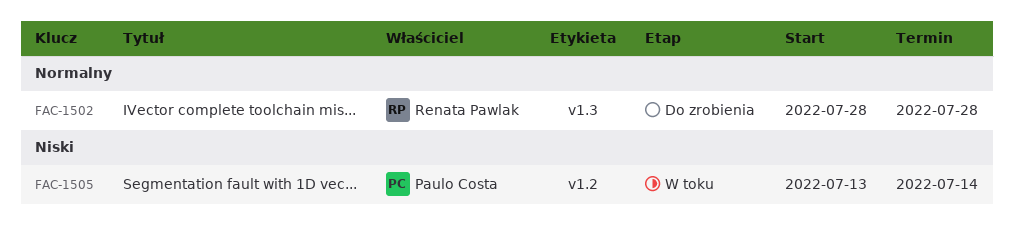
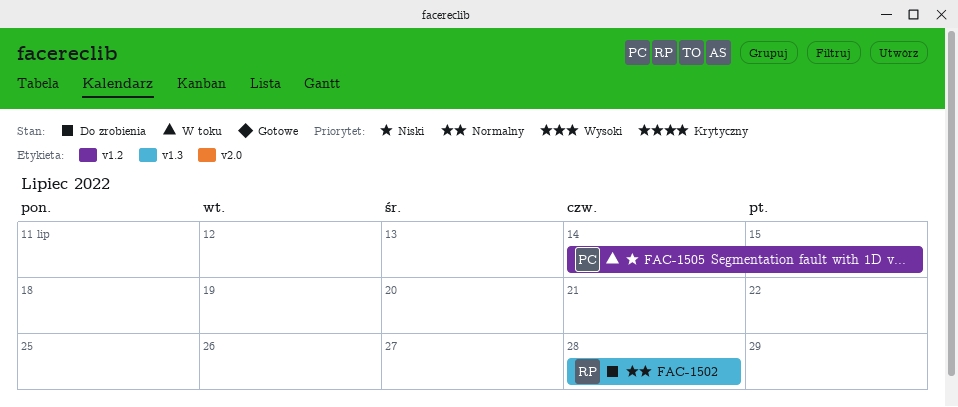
FAC-1505, start: Jul 13 -> Jul 14
FAC-1505, due: Jul 14 -> Jul 15

